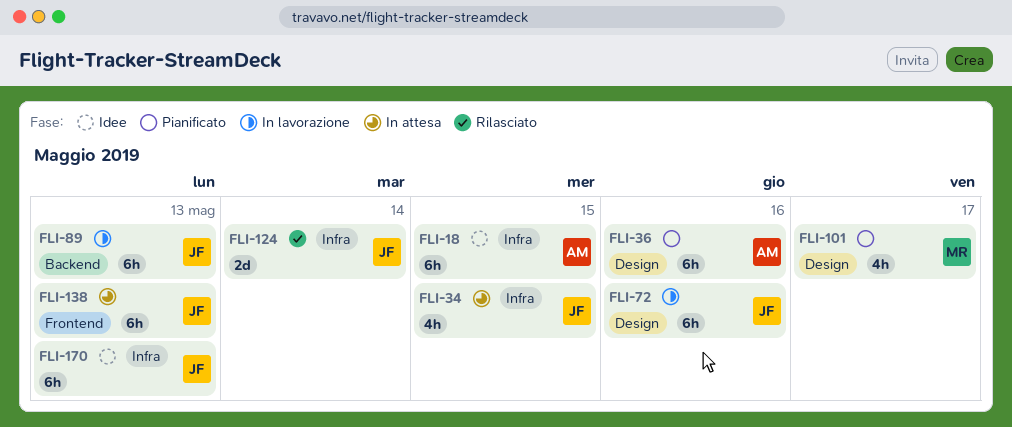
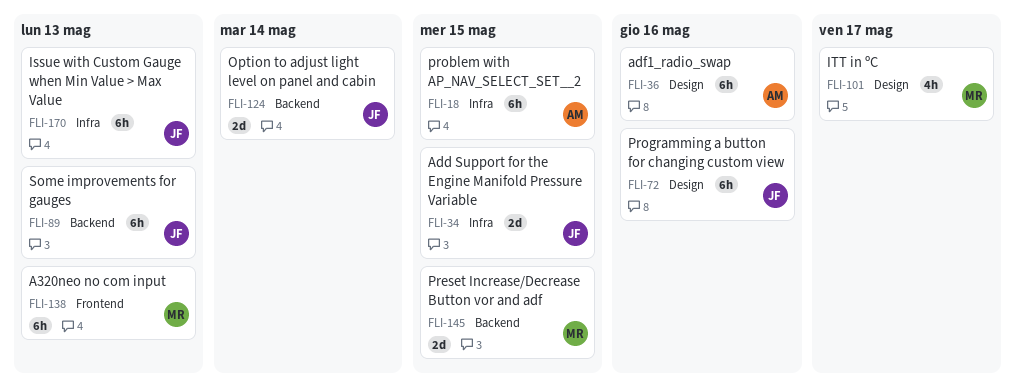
FLI-34, estimate: 4h -> 2d
FLI-124, label: Infra -> Backend
FLI-138, owner: JF -> MR
FLI-145: none -> present

